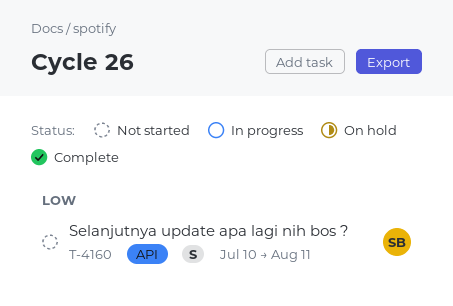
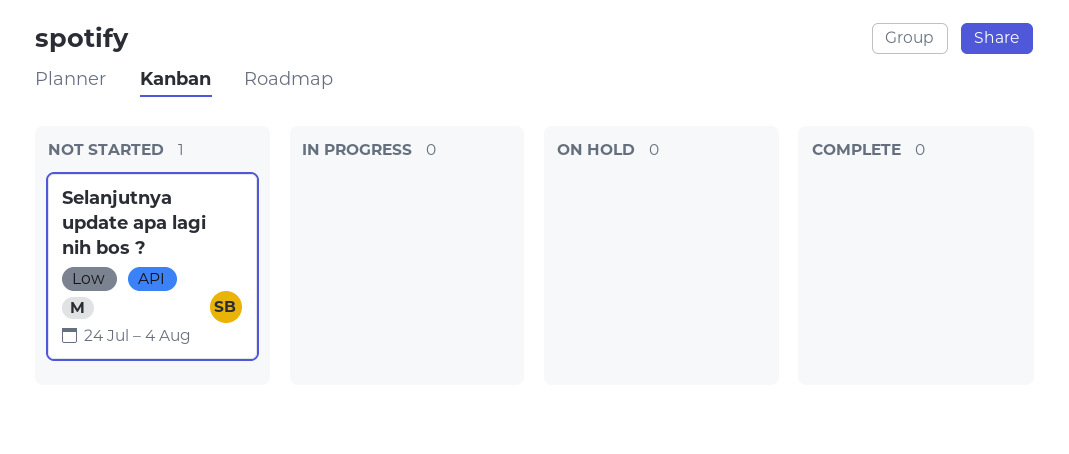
Selanjutnya update apa lagi nih bos ?, estimate: S -> M
Selanjutnya update apa lagi nih bos ?, start: Jul 10 -> Jul 24
Selanjutnya update apa lagi nih bos ?, due: Aug 11 -> Aug 4

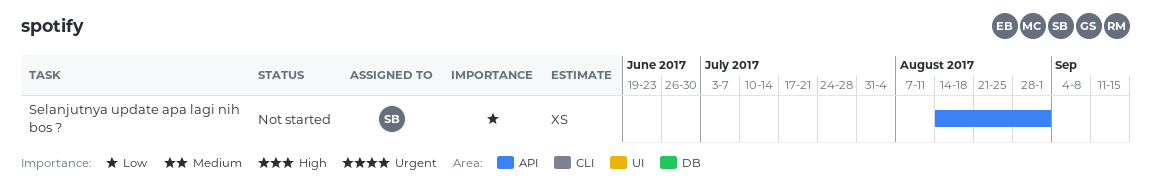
Selanjutnya update apa lagi nih bos ?, estimate: M -> XS
Selanjutnya update apa lagi nih bos ?, start: Jul 24 -> Aug 14
Selanjutnya update apa lagi nih bos ?, due: Aug 4 -> Sep 1

